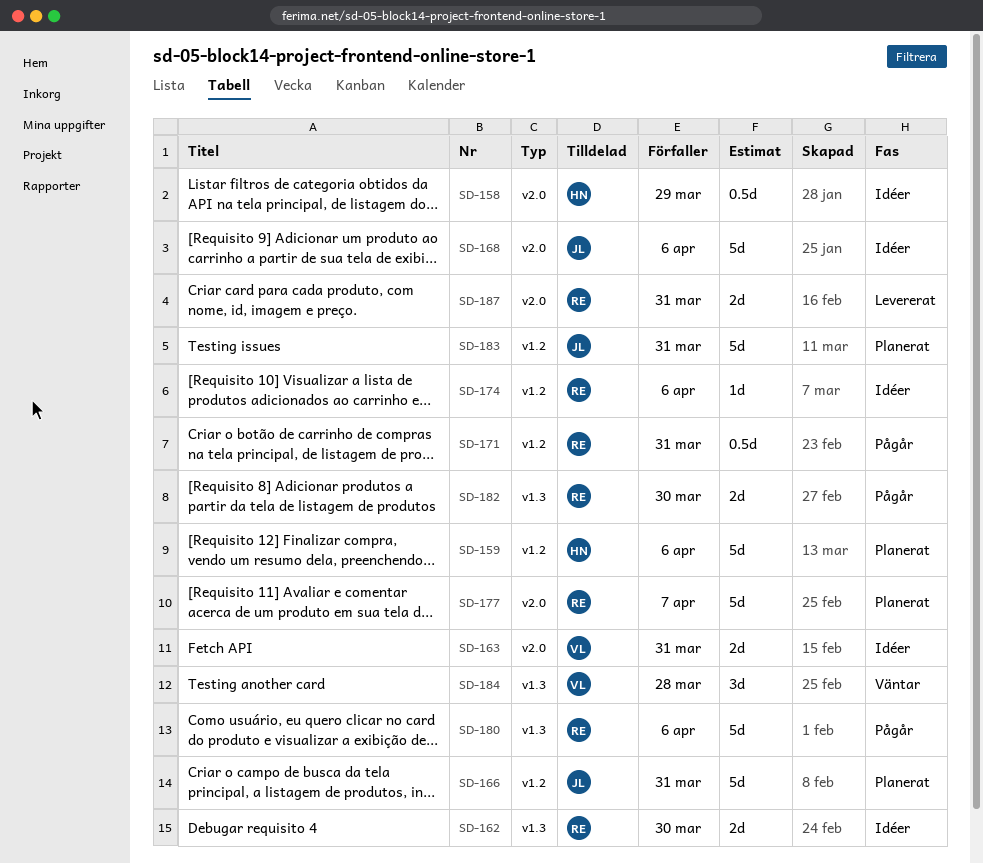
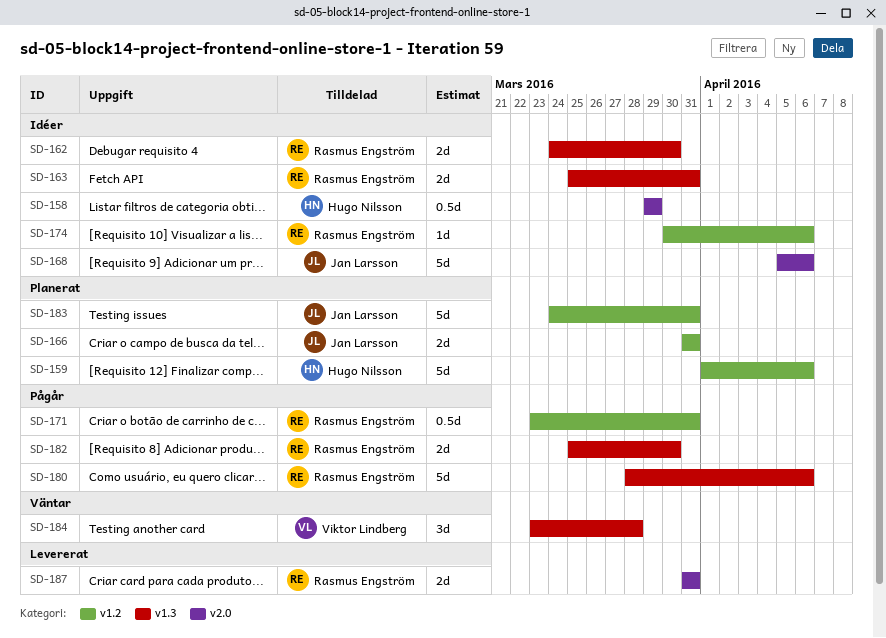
SD-163, owner: Viktor Lindberg -> Rasmus Engström
SD-163, label: v2.0 -> v1.3
SD-166, estimate: 5d -> 2d
SD-177: present -> none

